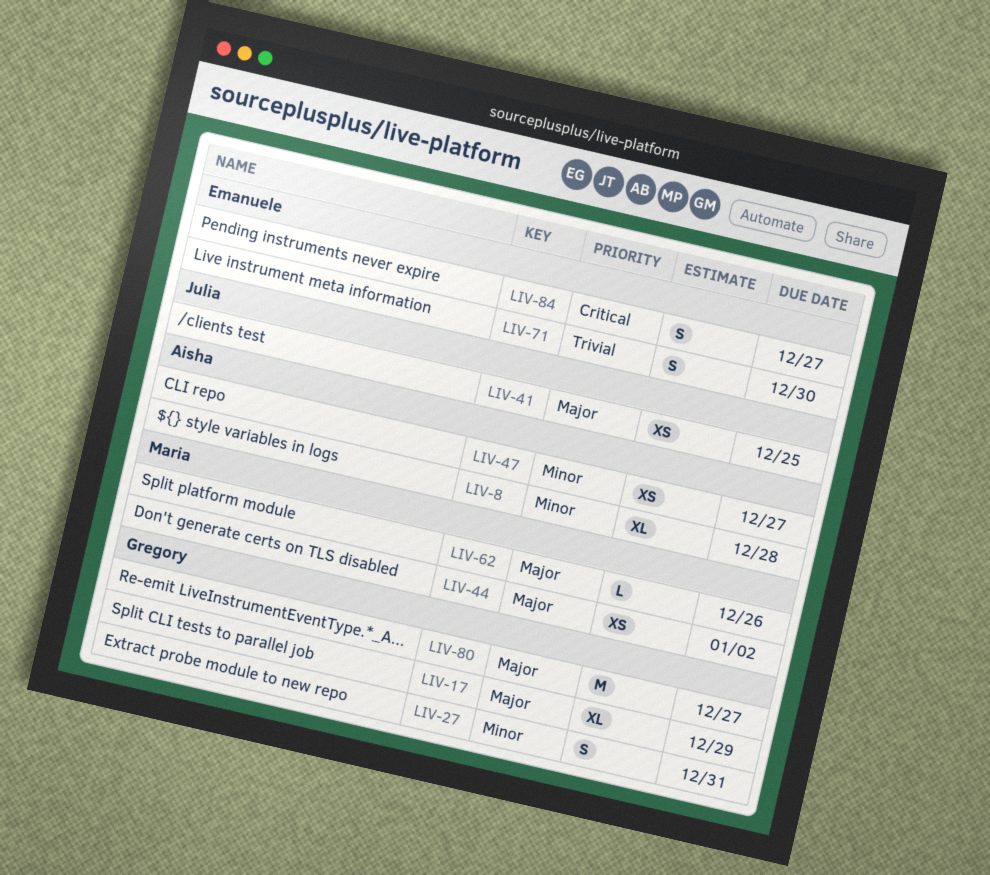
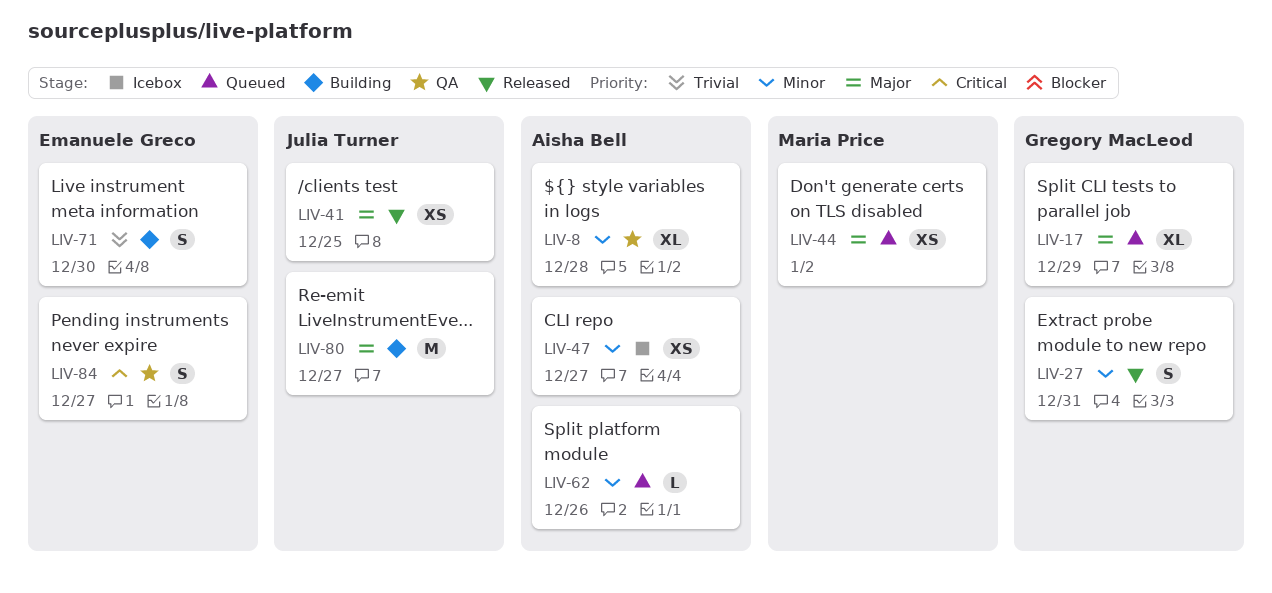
LIV-62, owner: Maria Price -> Aisha Bell
LIV-62, priority: Major -> Minor
LIV-80, owner: Gregory MacLeod -> Julia Turner

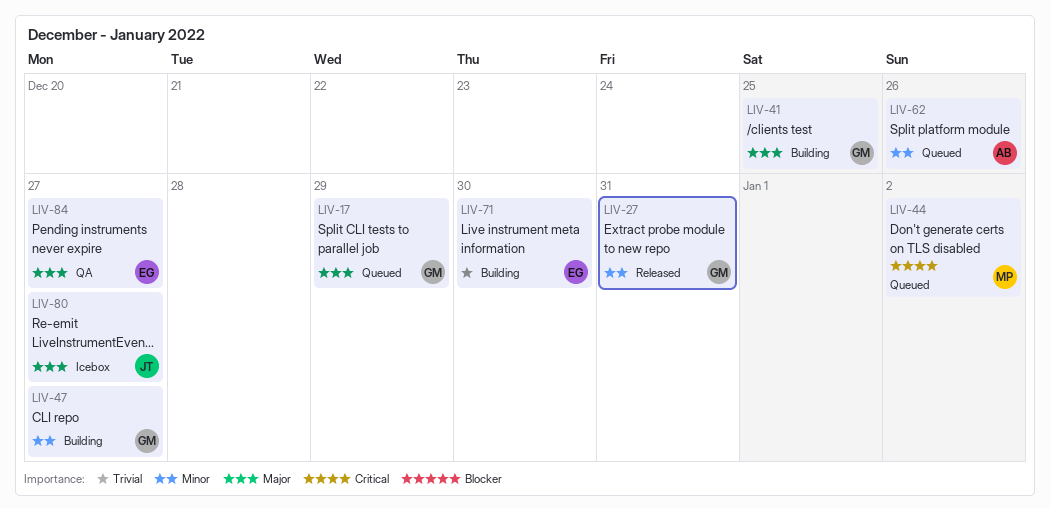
LIV-8: present -> none
LIV-41, status: Released -> Building
LIV-41, owner: Julia Turner -> Gregory MacLeod
LIV-44, priority: Major -> Critical
LIV-47, status: Icebox -> Building
LIV-47, owner: Aisha Bell -> Gregory MacLeod
LIV-80, status: Building -> Icebox
LIV-84, priority: Critical -> Major

